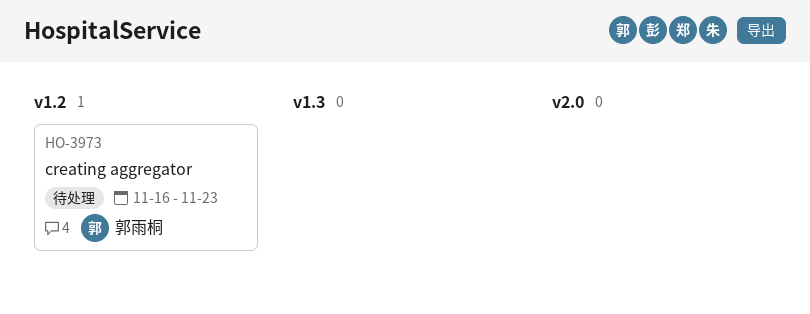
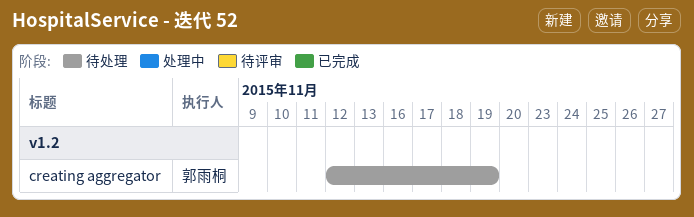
creating aggregator, start: Nov 16 -> Nov 12
creating aggregator, due: Nov 23 -> Nov 19

